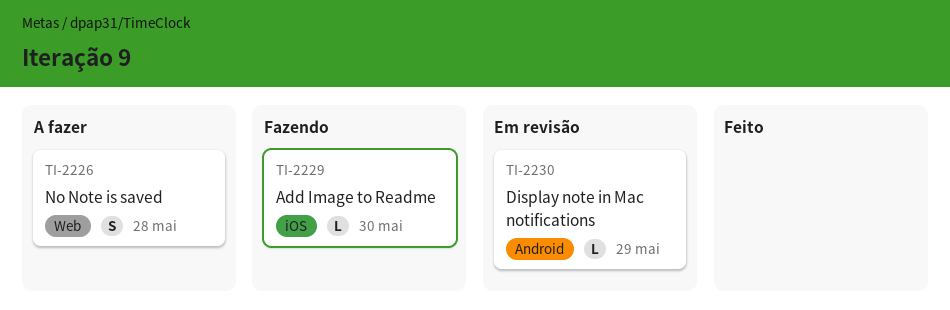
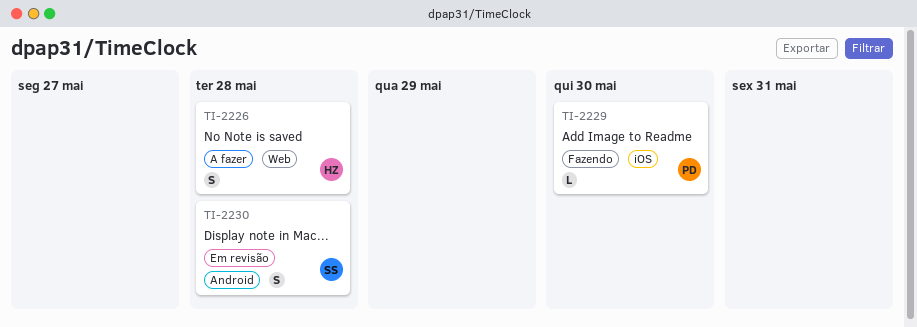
TI-2230, estimate: L -> S
TI-2230, due: May 29 -> May 28

